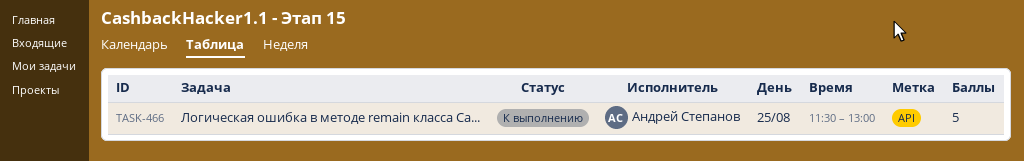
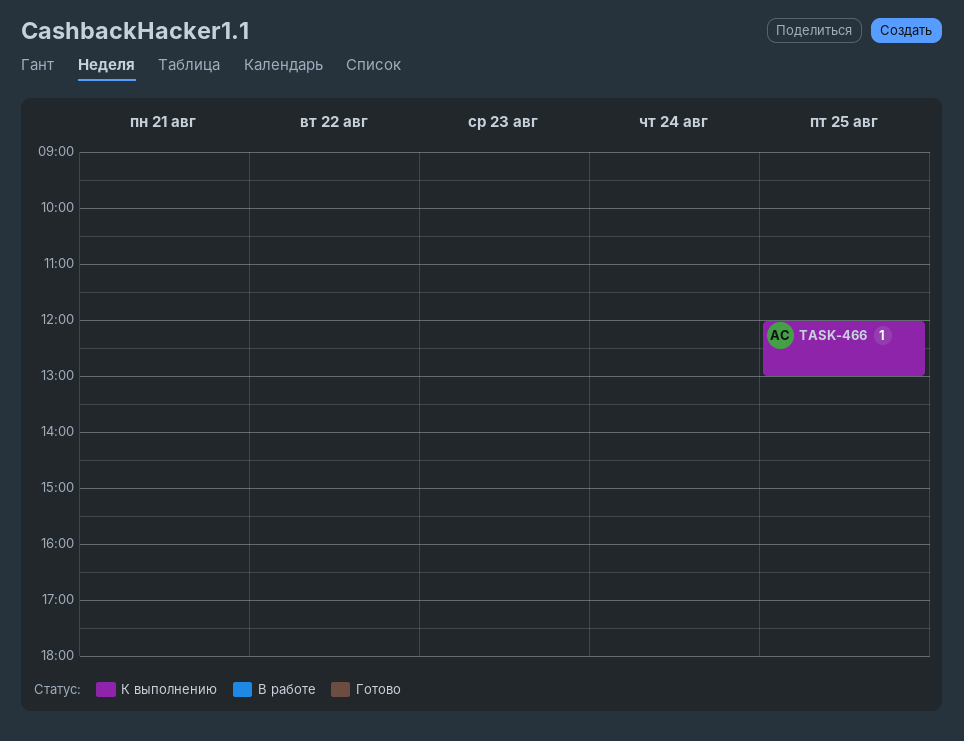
TASK-466, estimate: 5 -> 1
TASK-466, begins: 11:30 -> 12:00

